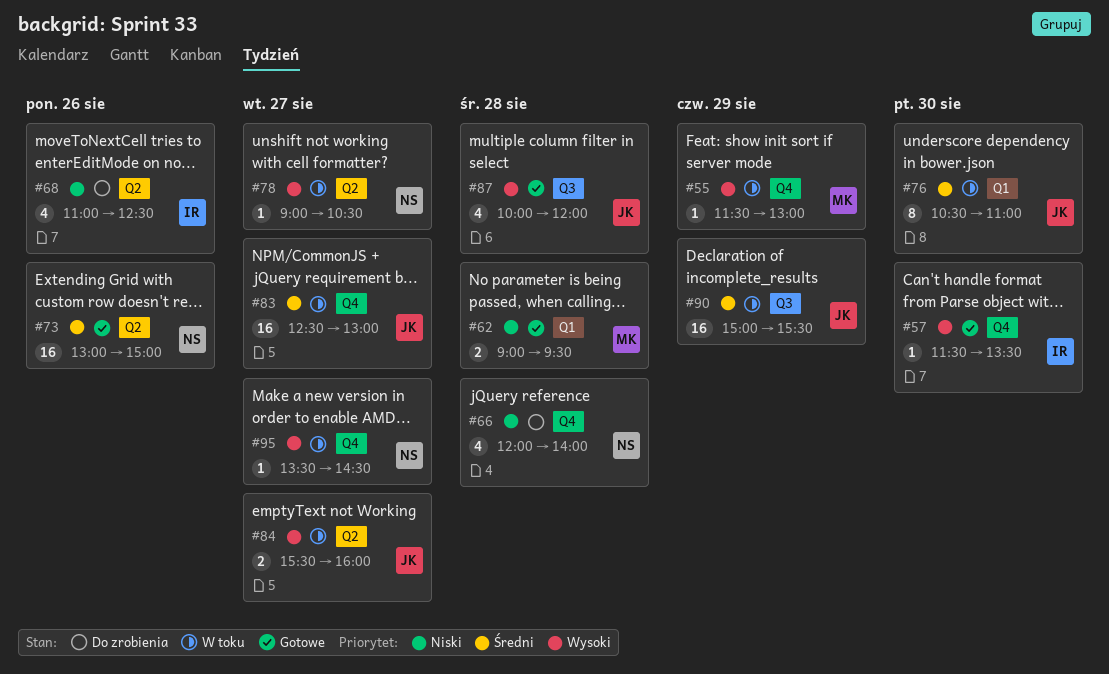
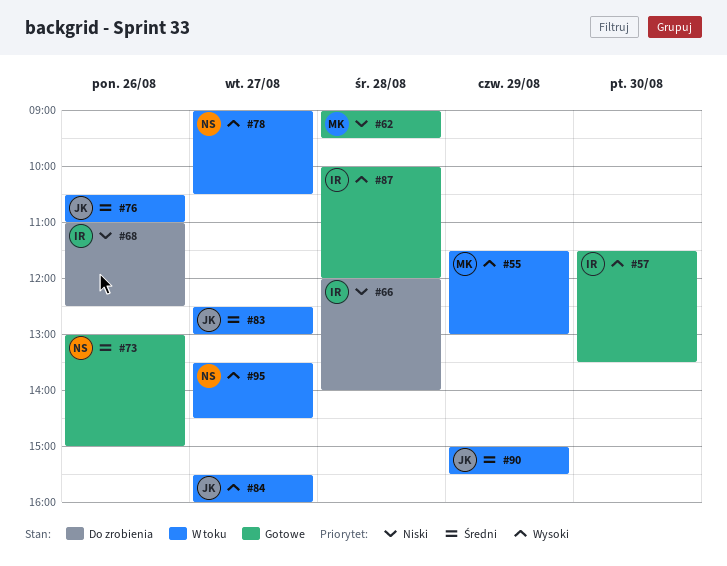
#66, owner: NS -> IR
#76, day: Aug 30 -> Aug 26
#87, owner: JK -> IR

